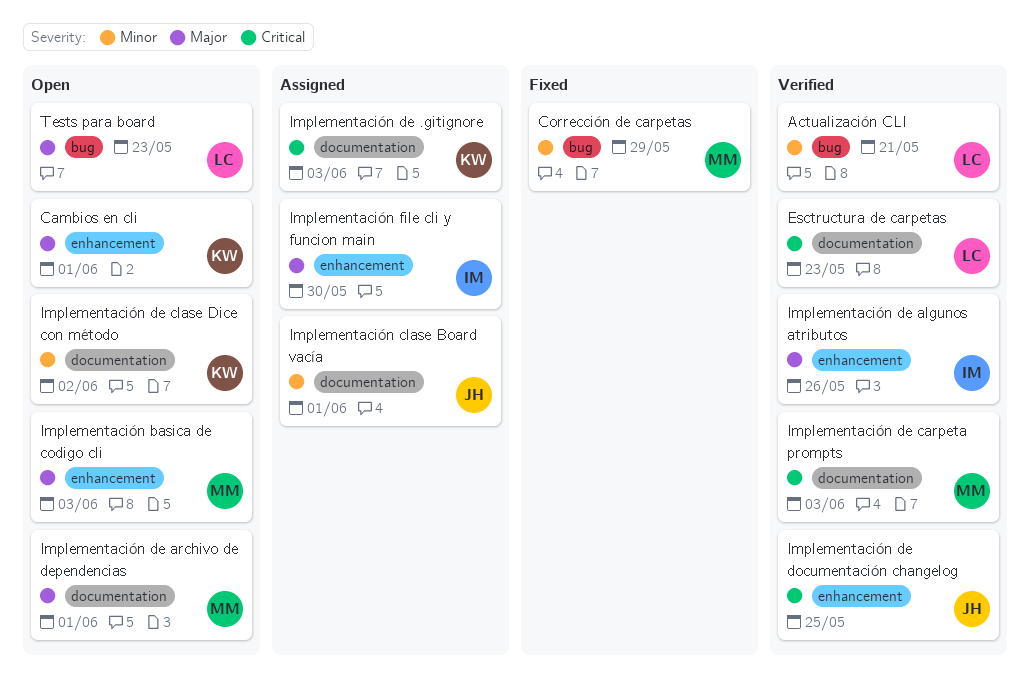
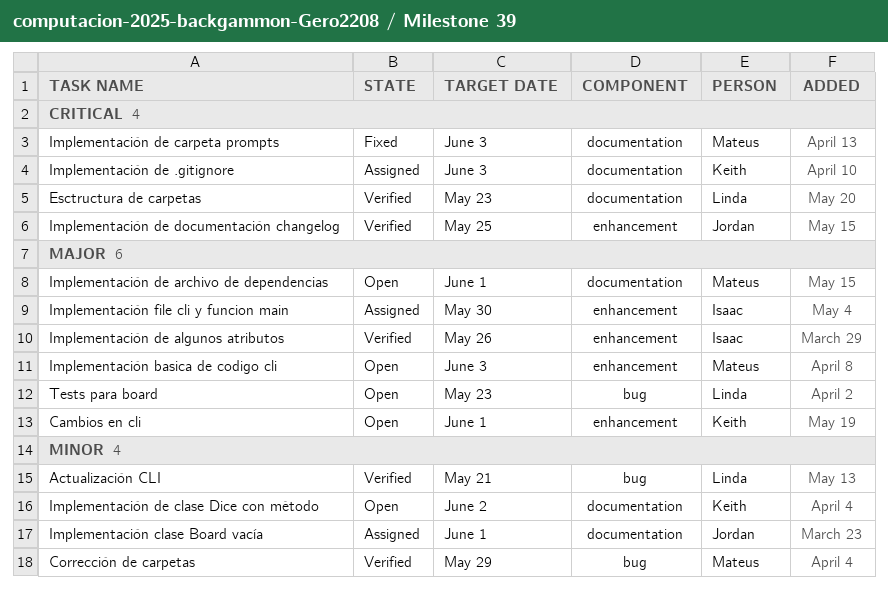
Corrección de carpetas, status: Fixed -> Verified
Implementación de carpeta prompts, status: Verified -> Fixed

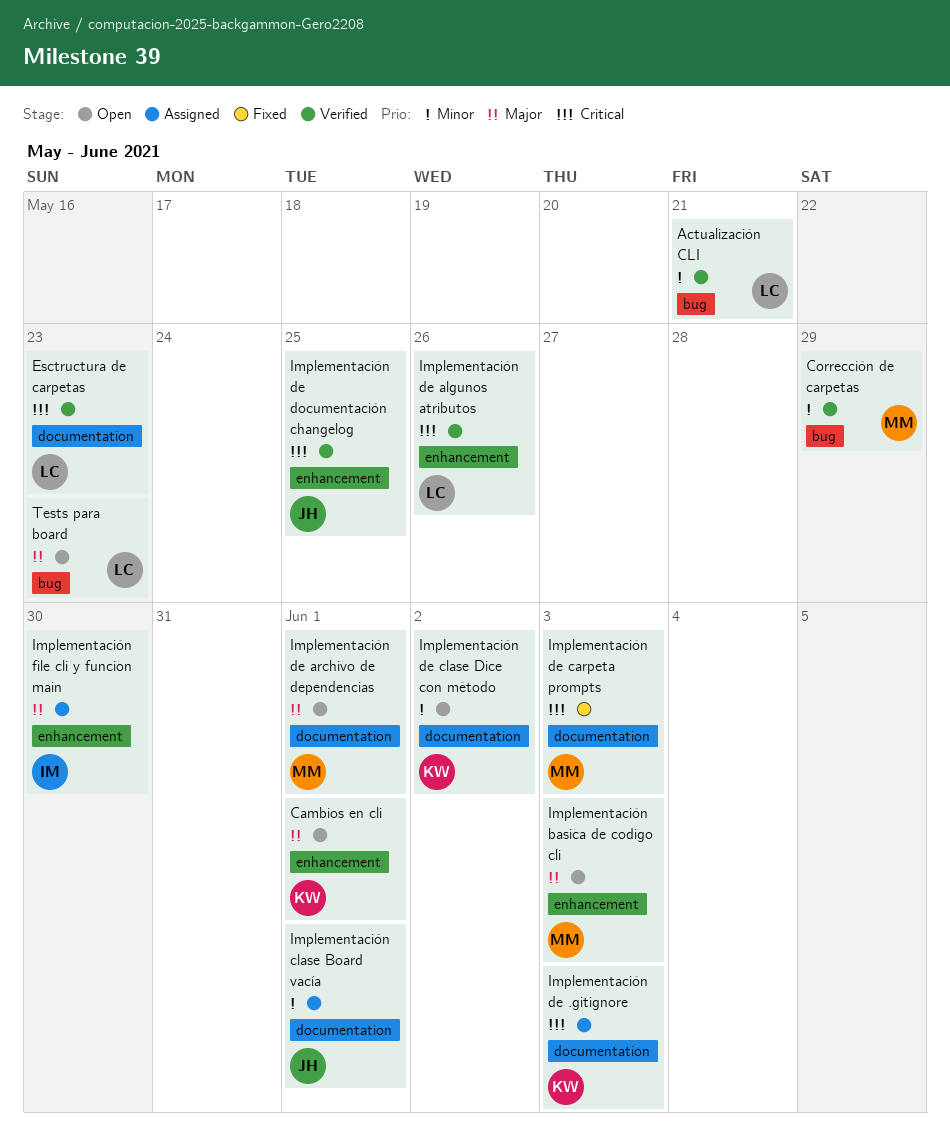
Implementación de algunos atributos, owner: Isaac -> Linda
Implementación de algunos atributos, priority: Major -> Critical

